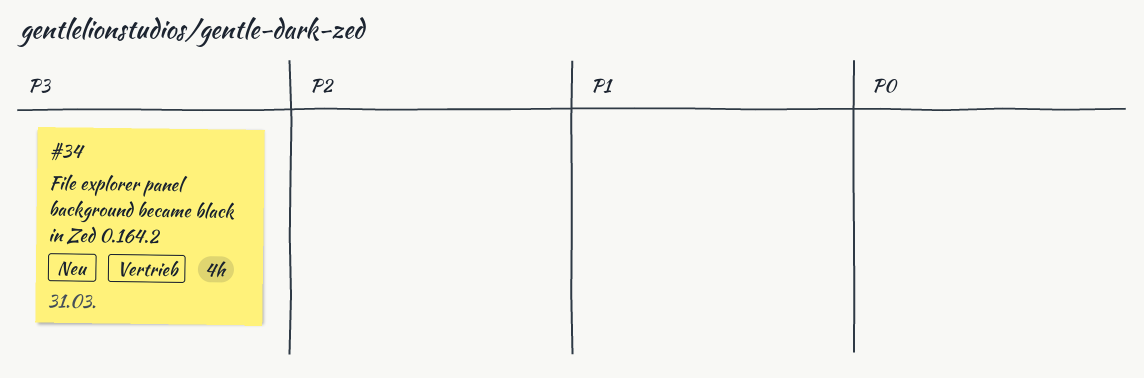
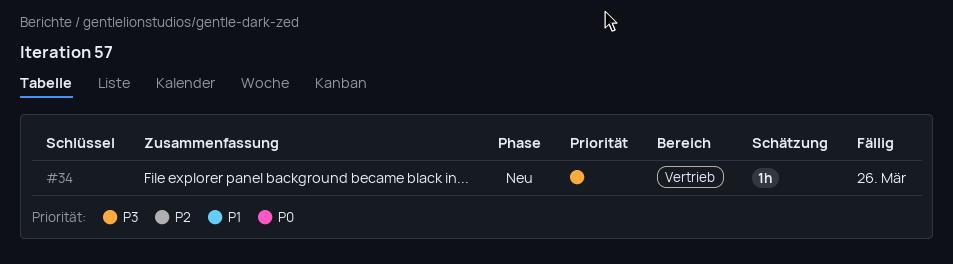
#34, estimate: 4h -> 1h
#34, due: Mar 31 -> Mar 26

